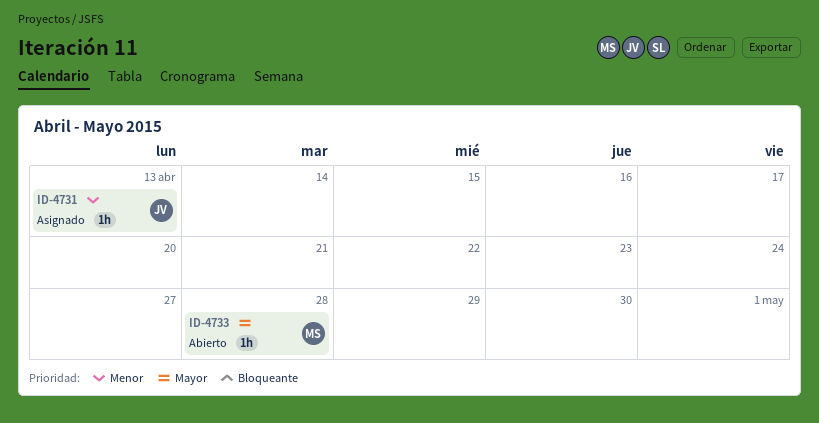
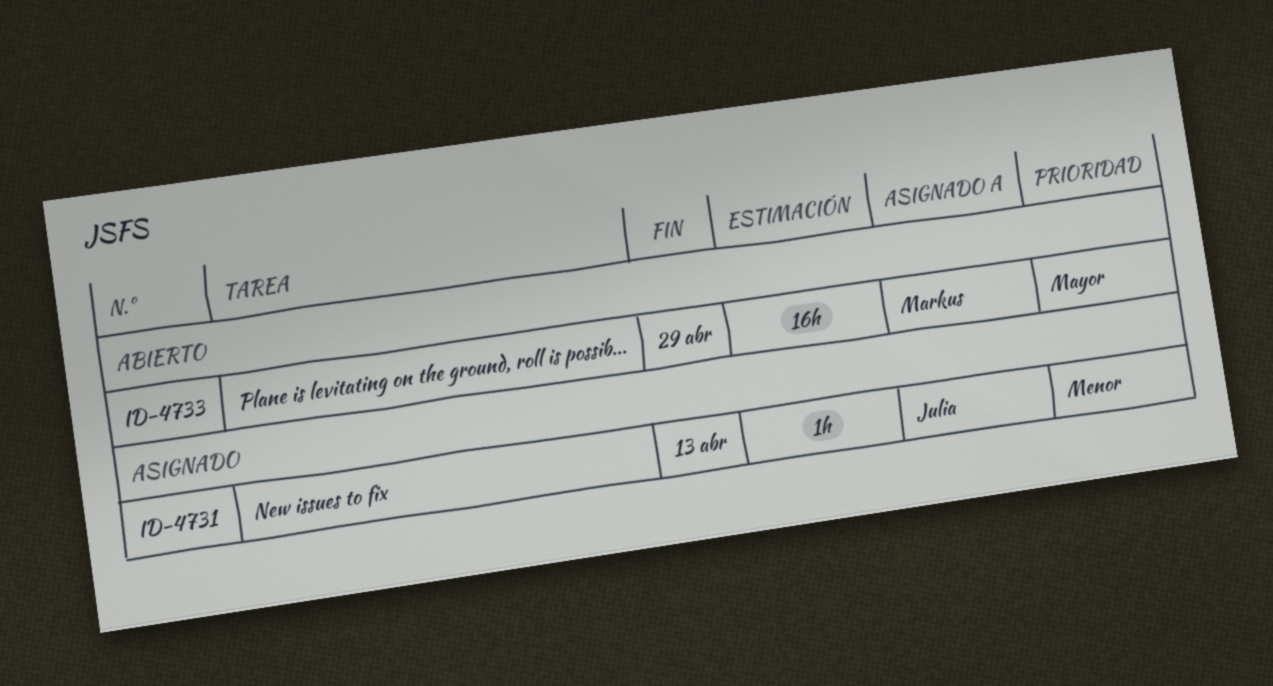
ID-4733, estimate: 1h -> 16h
ID-4733, due: Apr 28 -> Apr 29

